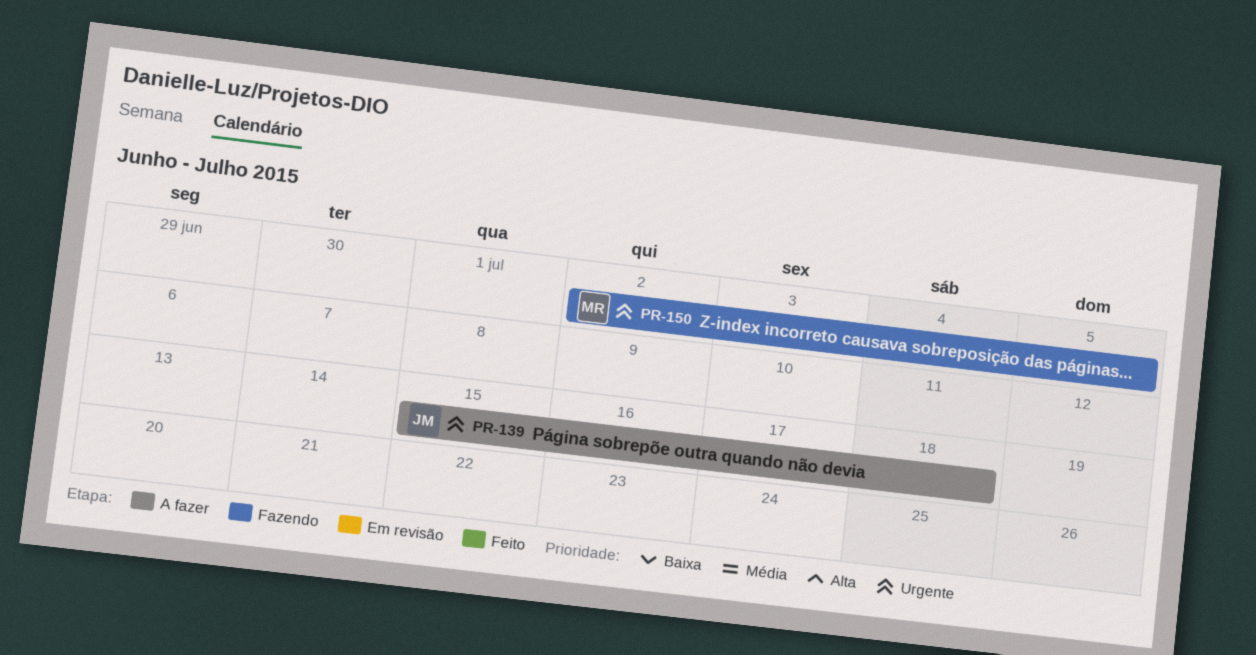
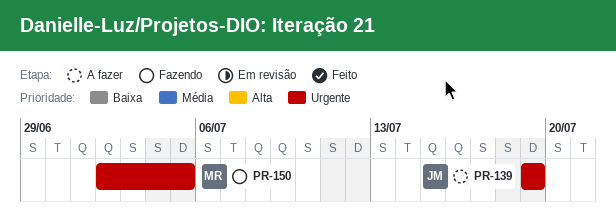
PR-139, start: Jul 15 -> Jul 19
PR-139, due: Jul 18 -> Jul 19

